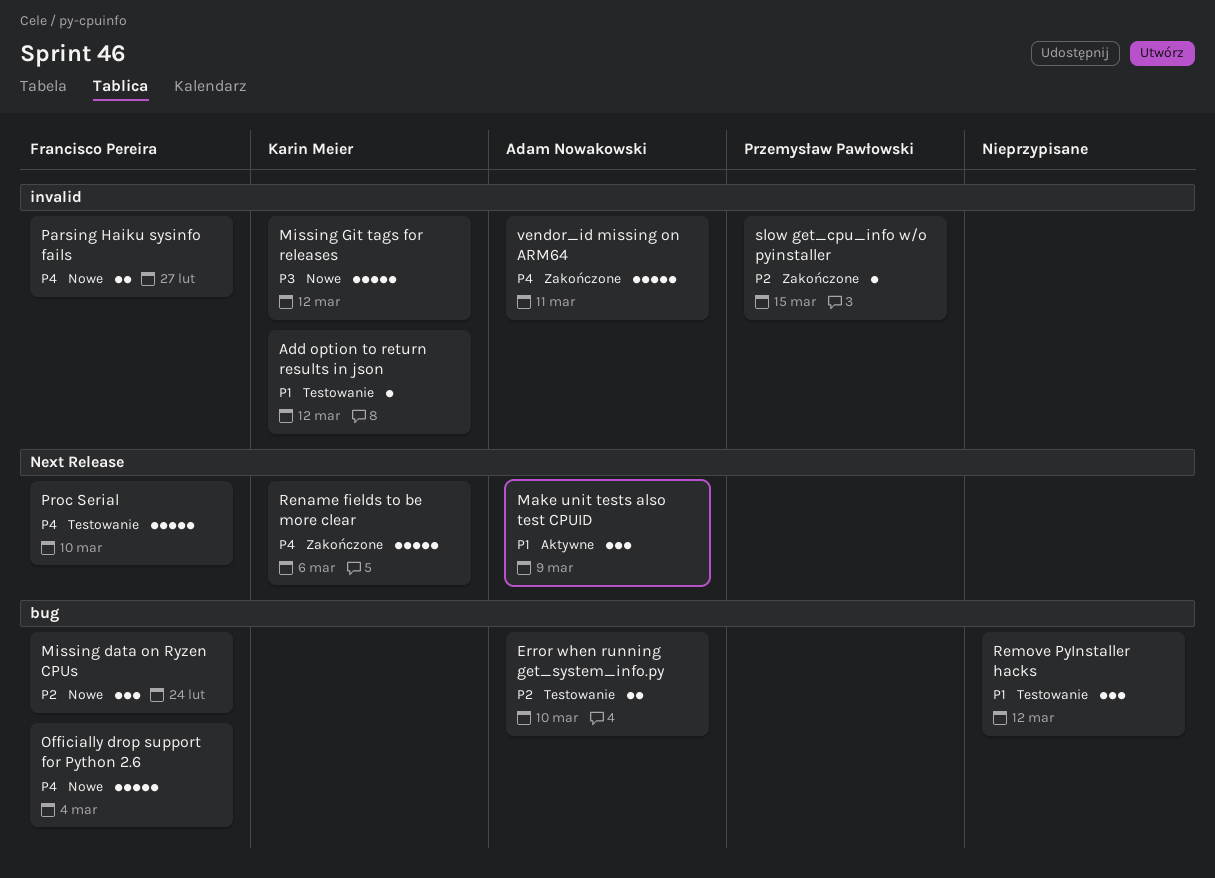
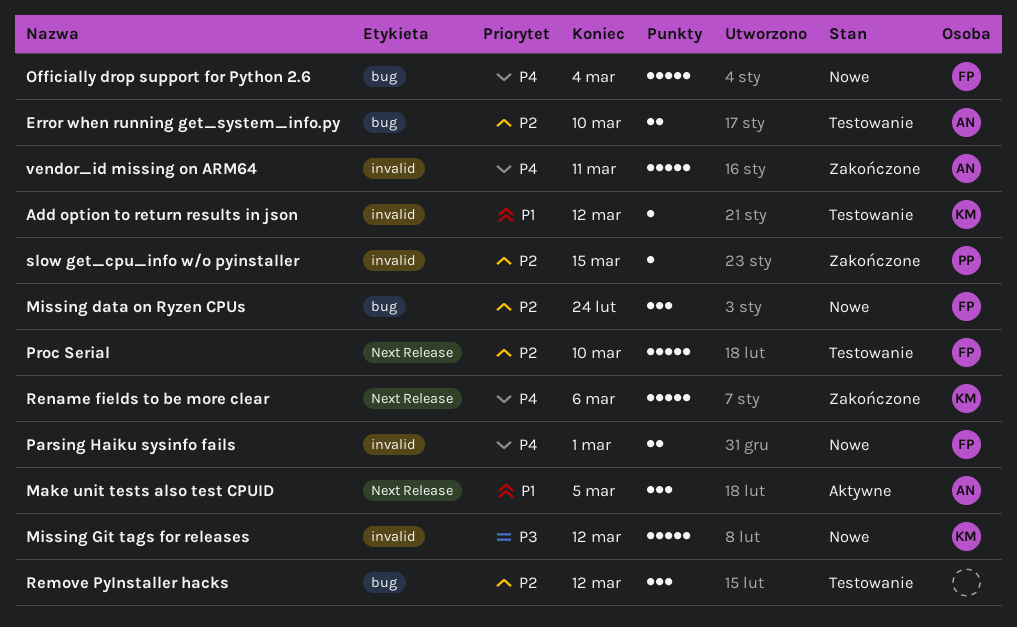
Make unit tests also test CPUID, due: Mar 9 -> Mar 5
Parsing Haiku sysinfo fails, due: Feb 27 -> Mar 1
Proc Serial, priority: P4 -> P2
Remove PyInstaller hacks, priority: P1 -> P2

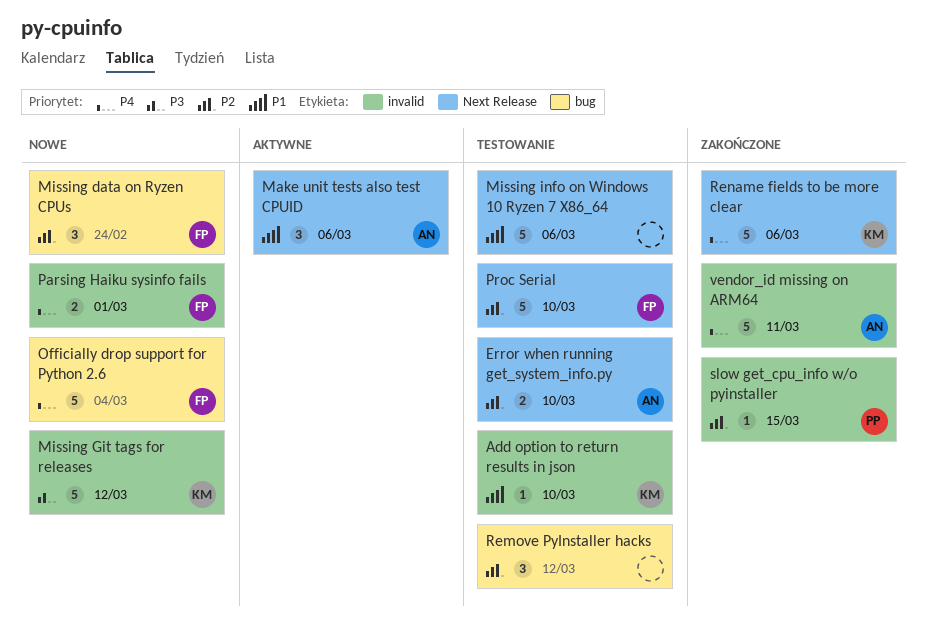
Add option to return results in json, due: Mar 12 -> Mar 10
Error when running get_system_info.py, label: bug -> Next Release
Make unit tests also test CPUID, due: Mar 5 -> Mar 6
Missing info on Windows 10 Ryzen 7 X86_64: none -> present

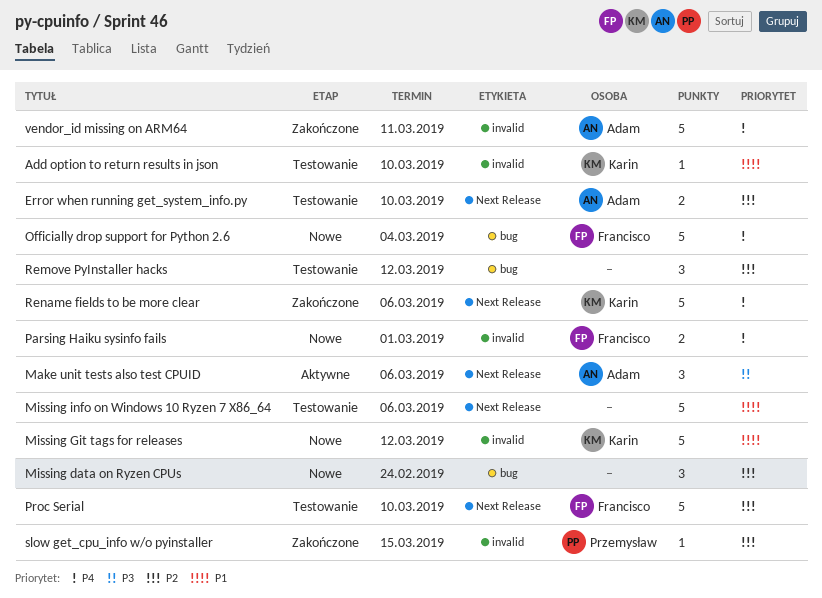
Make unit tests also test CPUID, priority: P1 -> P3
Missing data on Ryzen CPUs, owner: Francisco -> none
Missing Git tags for releases, priority: P3 -> P1

